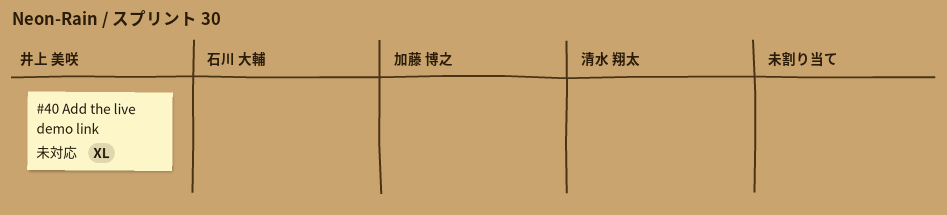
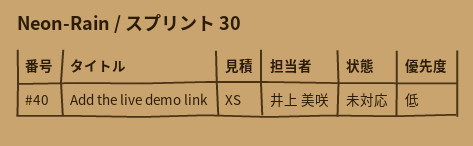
#40, estimate: XL -> XS

